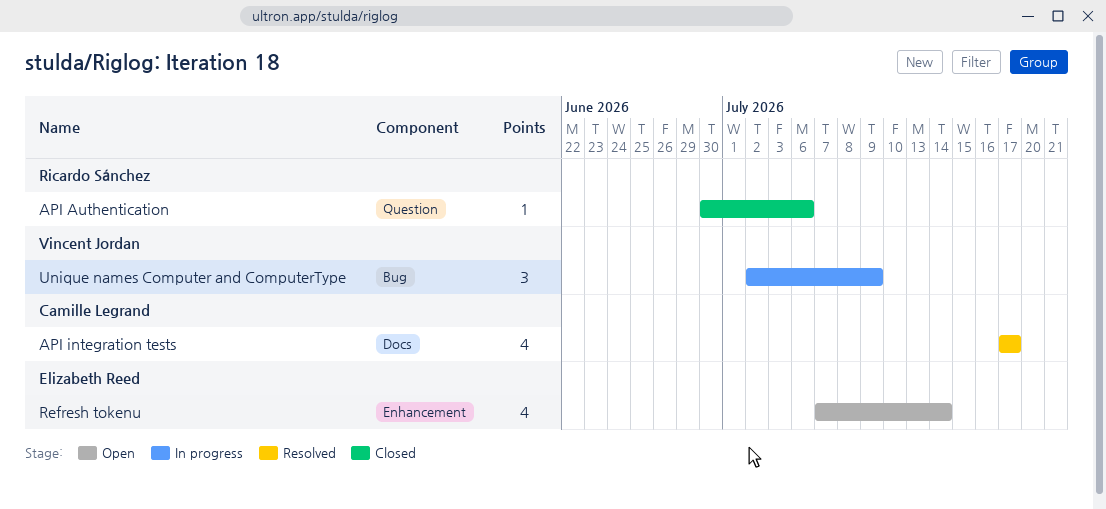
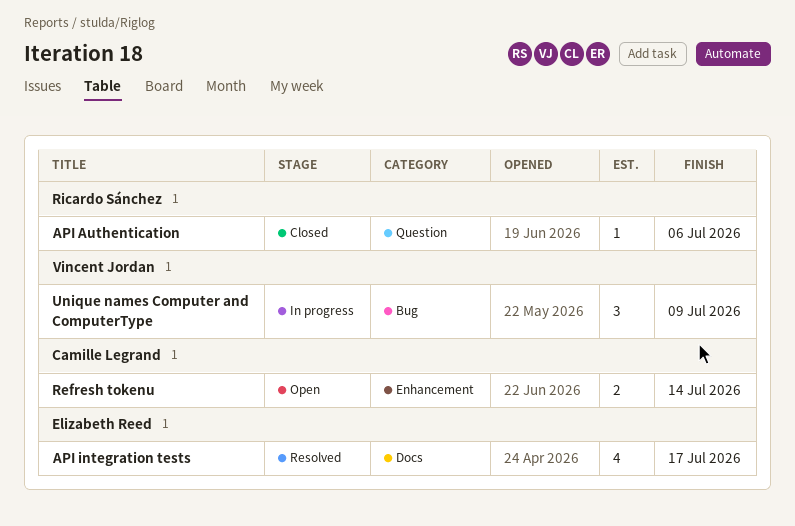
API integration tests, owner: Camille Legrand -> Elizabeth Reed
Refresh tokenu, owner: Elizabeth Reed -> Camille Legrand
Refresh tokenu, estimate: 4 -> 2

